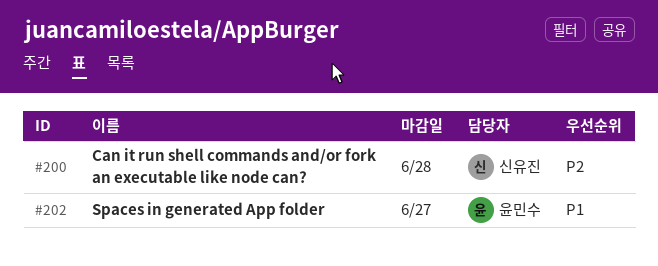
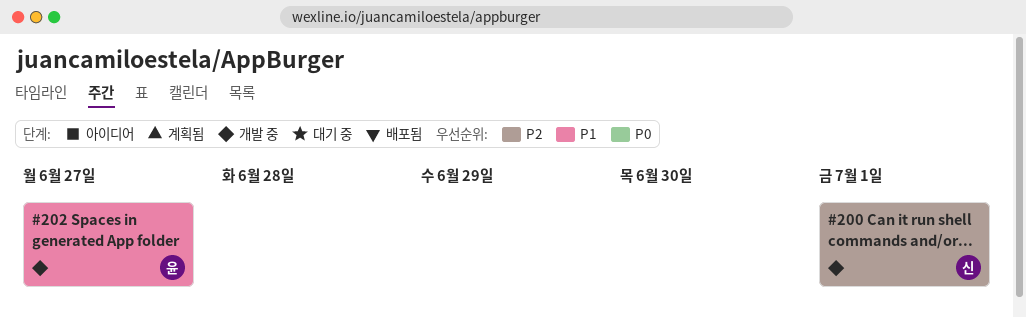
#200, due: Jun 28 -> Jul 1

